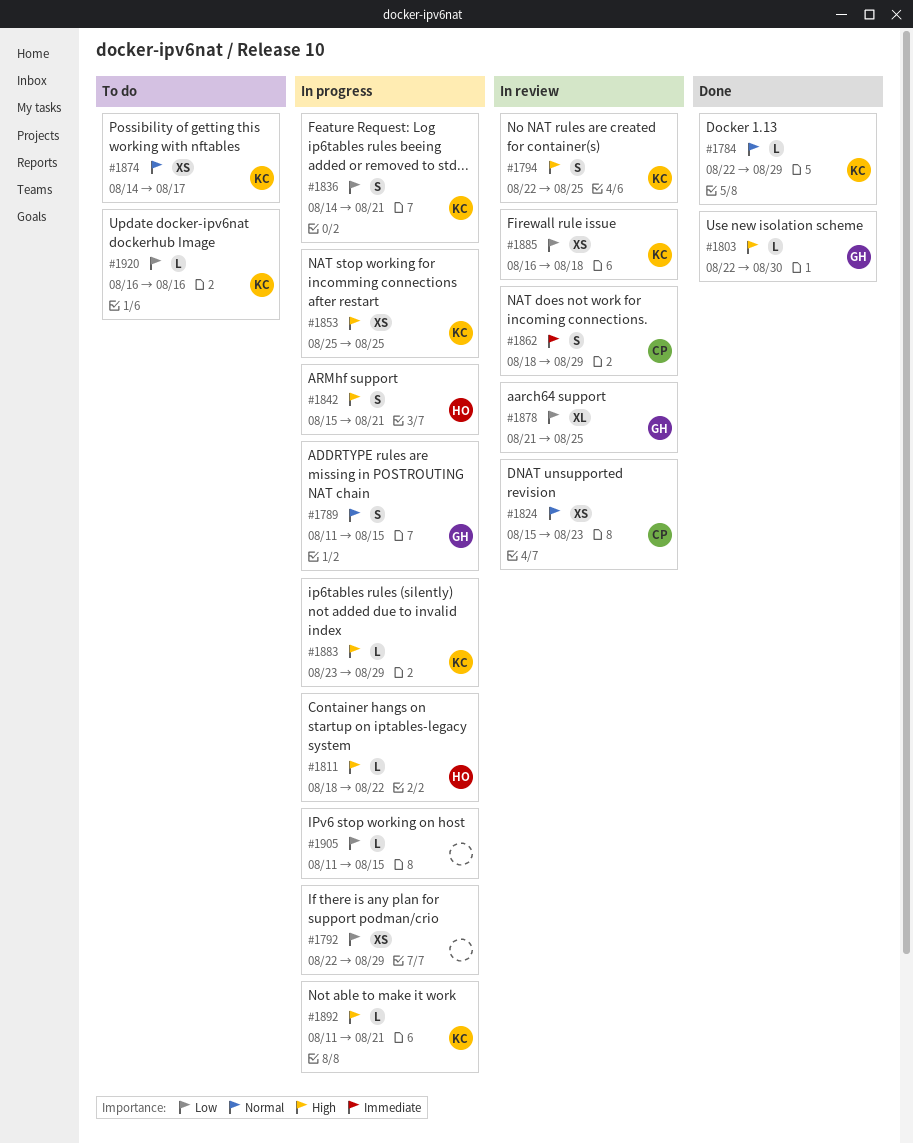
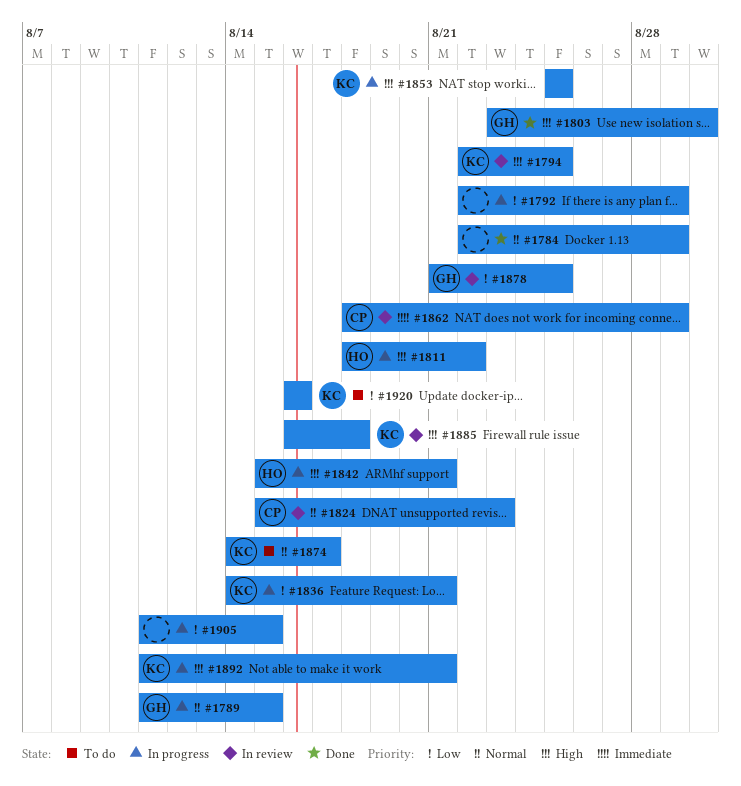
#1784, owner: KC -> none
#1803, start: Aug 22 -> Aug 23
#1883: present -> none
#1885, priority: Low -> High

